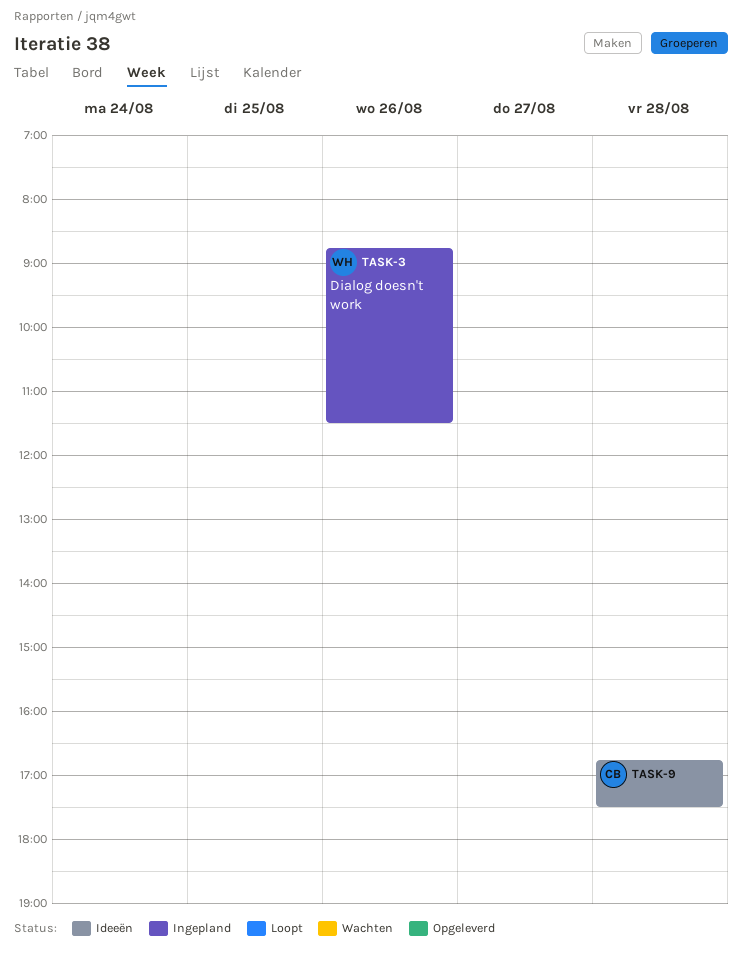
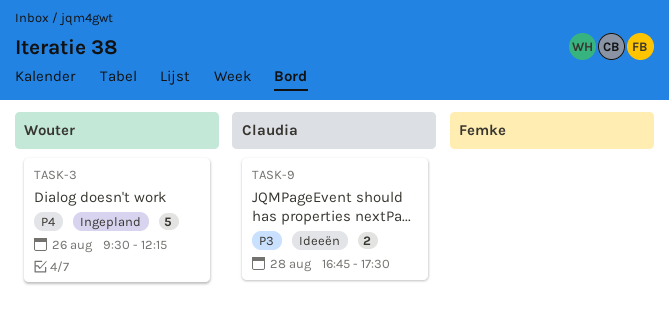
TASK-3, begins: 08:45 -> 09:30
TASK-3, ends: 11:30 -> 12:15

